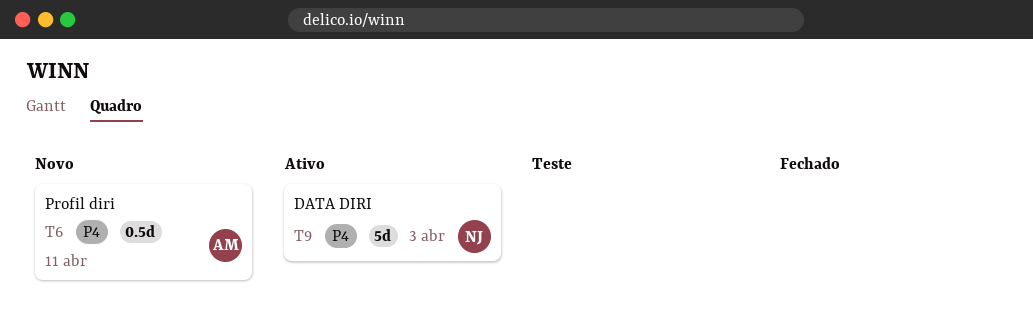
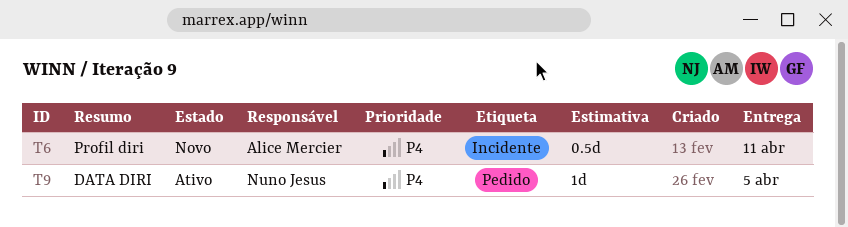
T9, estimate: 5d -> 1d
T9, due: Apr 3 -> Apr 5

